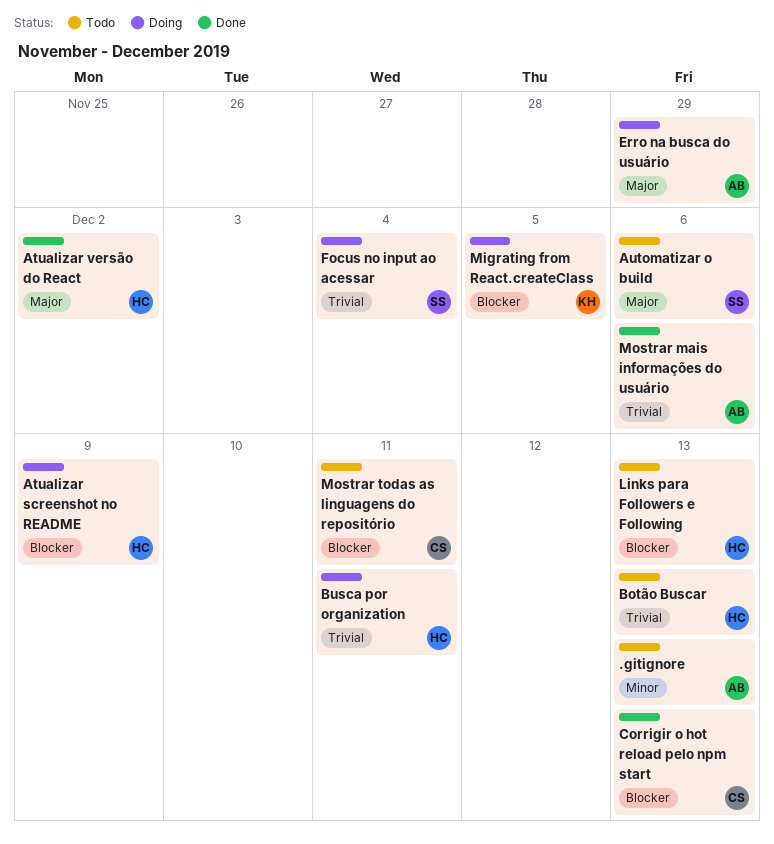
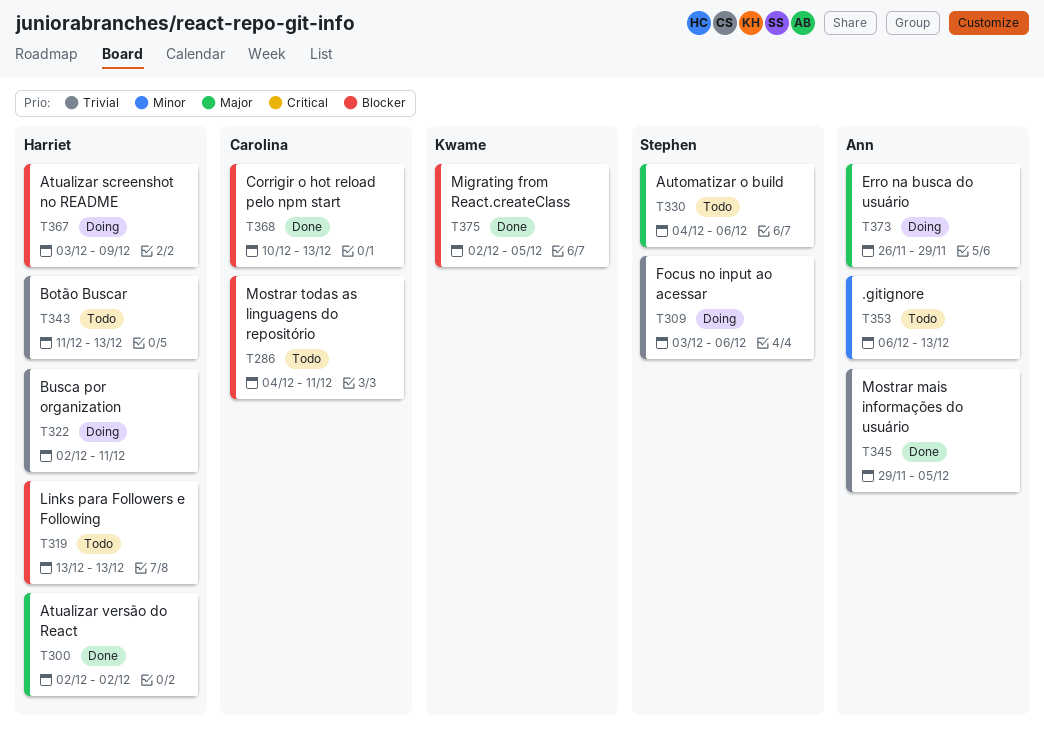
Focus no input ao acessar, due: Dec 4 -> Dec 6
Migrating from React.createClass, status: Doing -> Done
Mostrar mais informações do usuário, due: Dec 6 -> Dec 5

